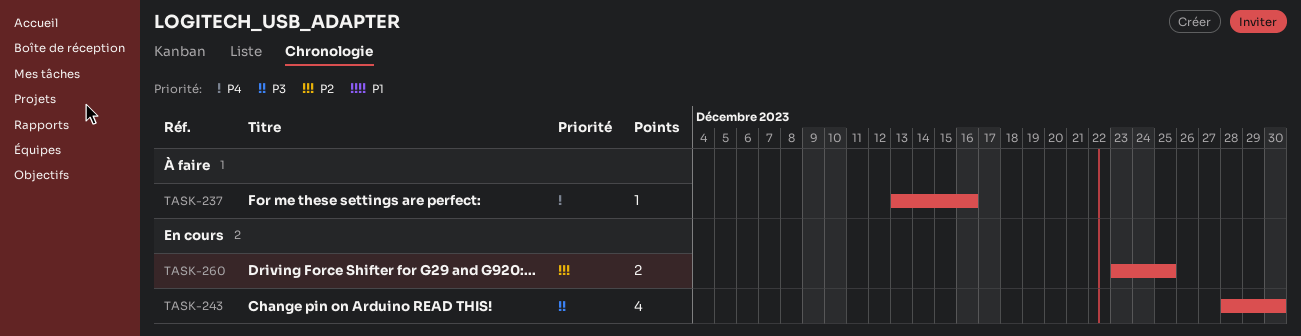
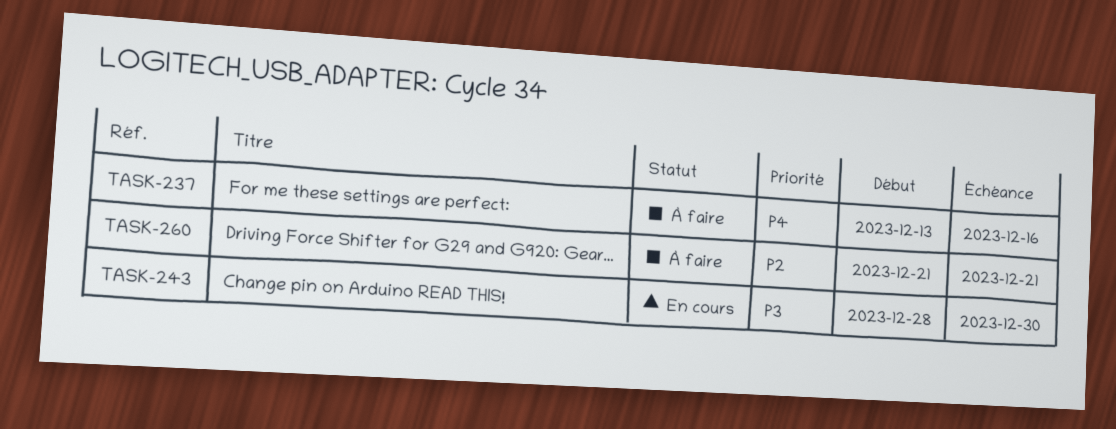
TASK-260, status: En cours -> À faire
TASK-260, start: Dec 23 -> Dec 21
TASK-260, due: Dec 25 -> Dec 21

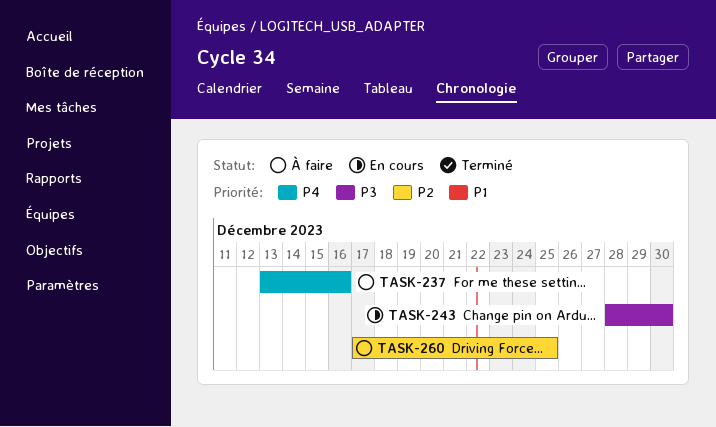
TASK-260, start: Dec 21 -> Dec 17
TASK-260, due: Dec 21 -> Dec 25

